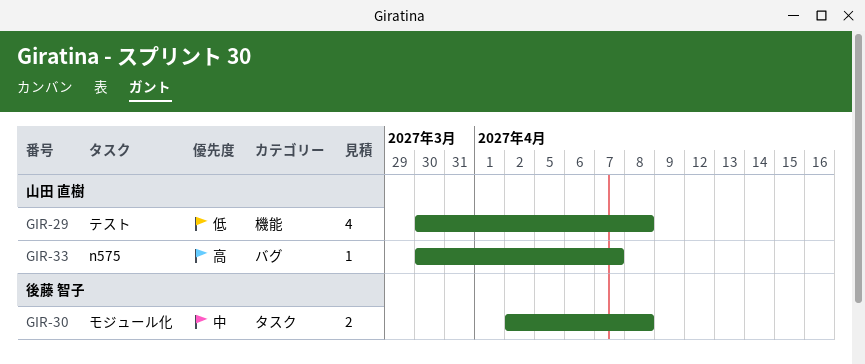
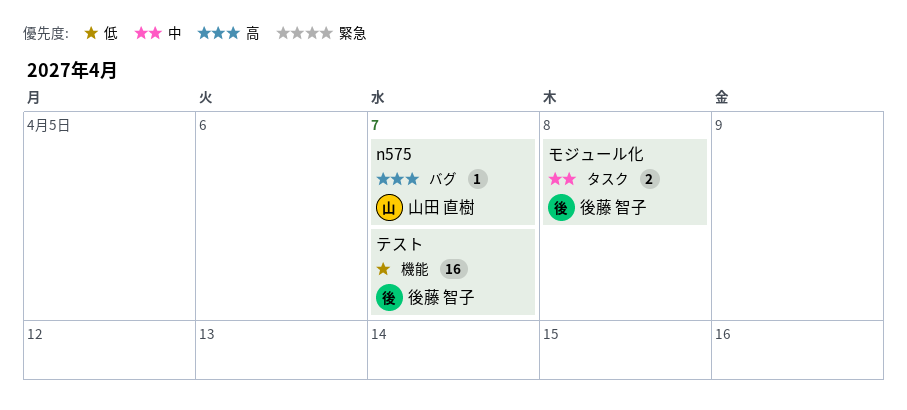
テスト, owner: 山田 直樹 -> 後藤 智子
テスト, estimate: 4 -> 16
テスト, due: Apr 8 -> Apr 7

